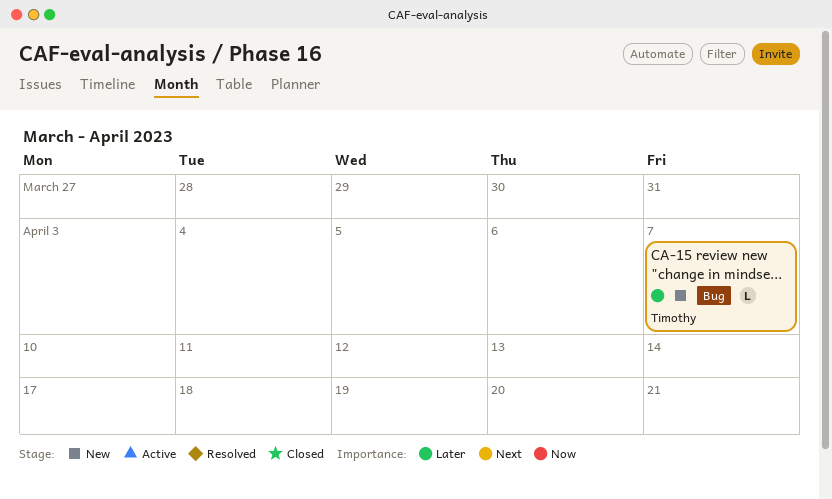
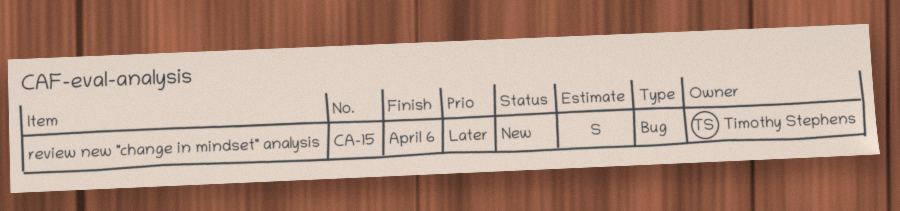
CA-15, estimate: L -> S
CA-15, due: Apr 7 -> Apr 6

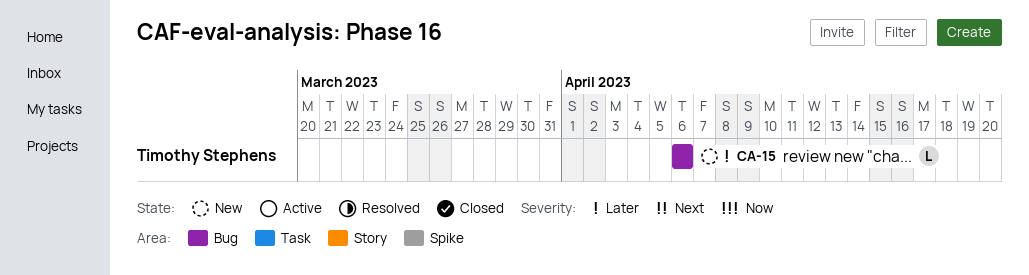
CA-15, estimate: S -> L

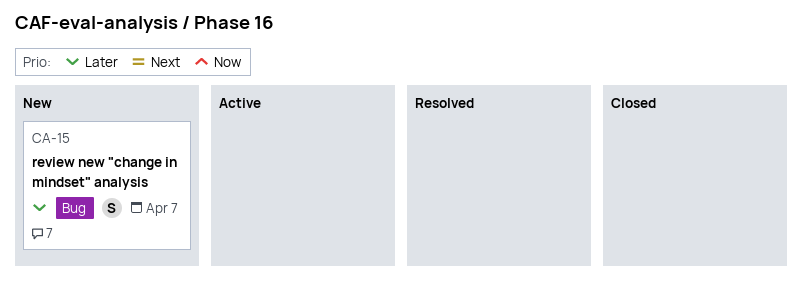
CA-15, estimate: L -> S
CA-15, due: Apr 6 -> Apr 7

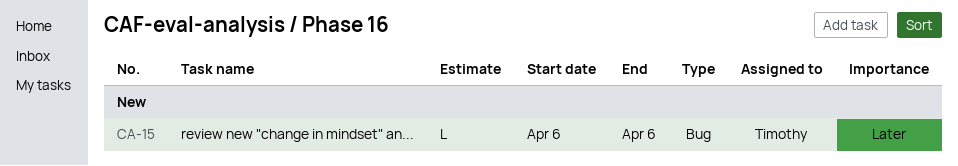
CA-15, estimate: S -> L
CA-15, due: Apr 7 -> Apr 6

